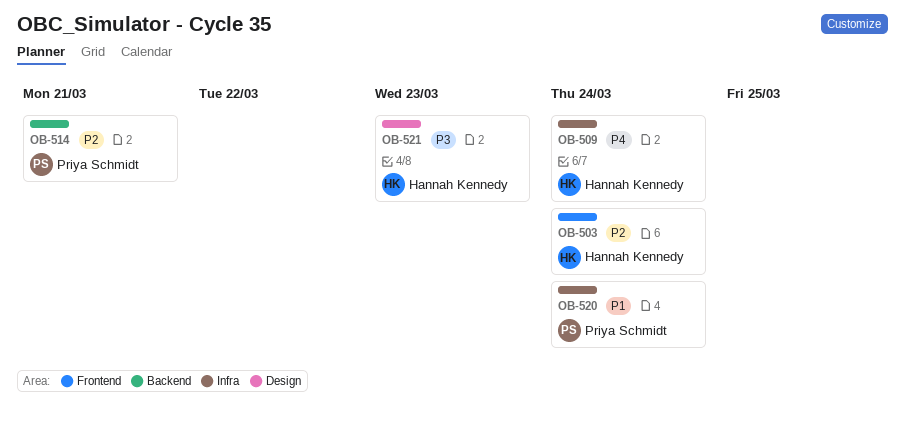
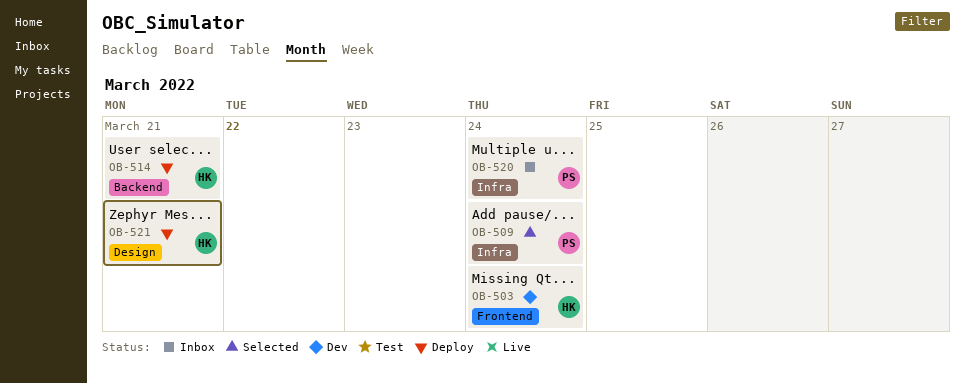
OB-509, owner: Hannah Kennedy -> Priya Schmidt
OB-514, owner: Priya Schmidt -> Hannah Kennedy
OB-521, due: Mar 23 -> Mar 21

